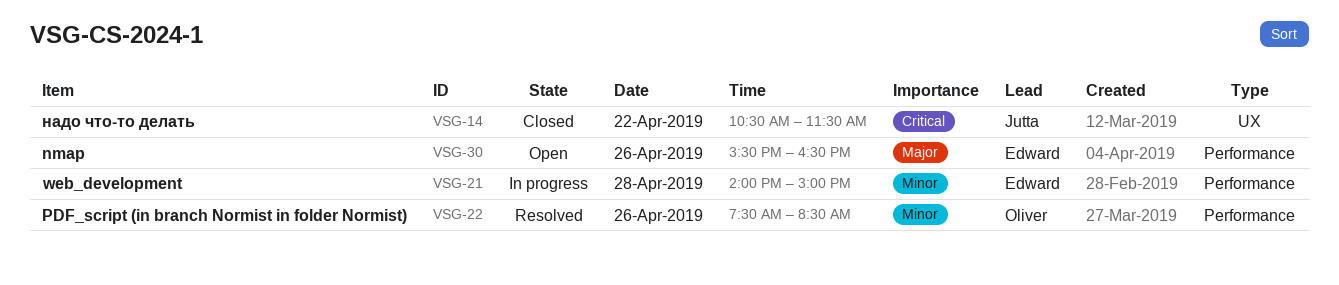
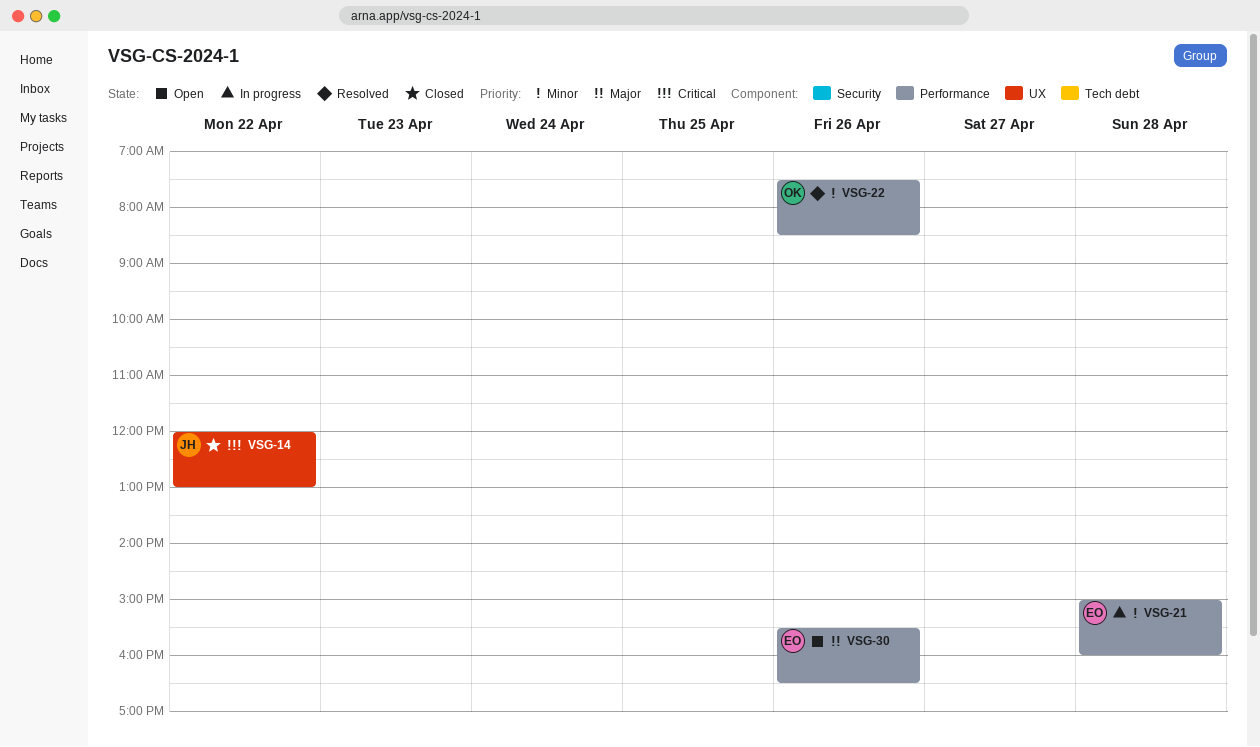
VSG-14, begins: 10:30 -> 12:00
VSG-14, ends: 11:30 -> 13:00
VSG-21, begins: 14:00 -> 15:00
VSG-21, ends: 15:00 -> 16:00

